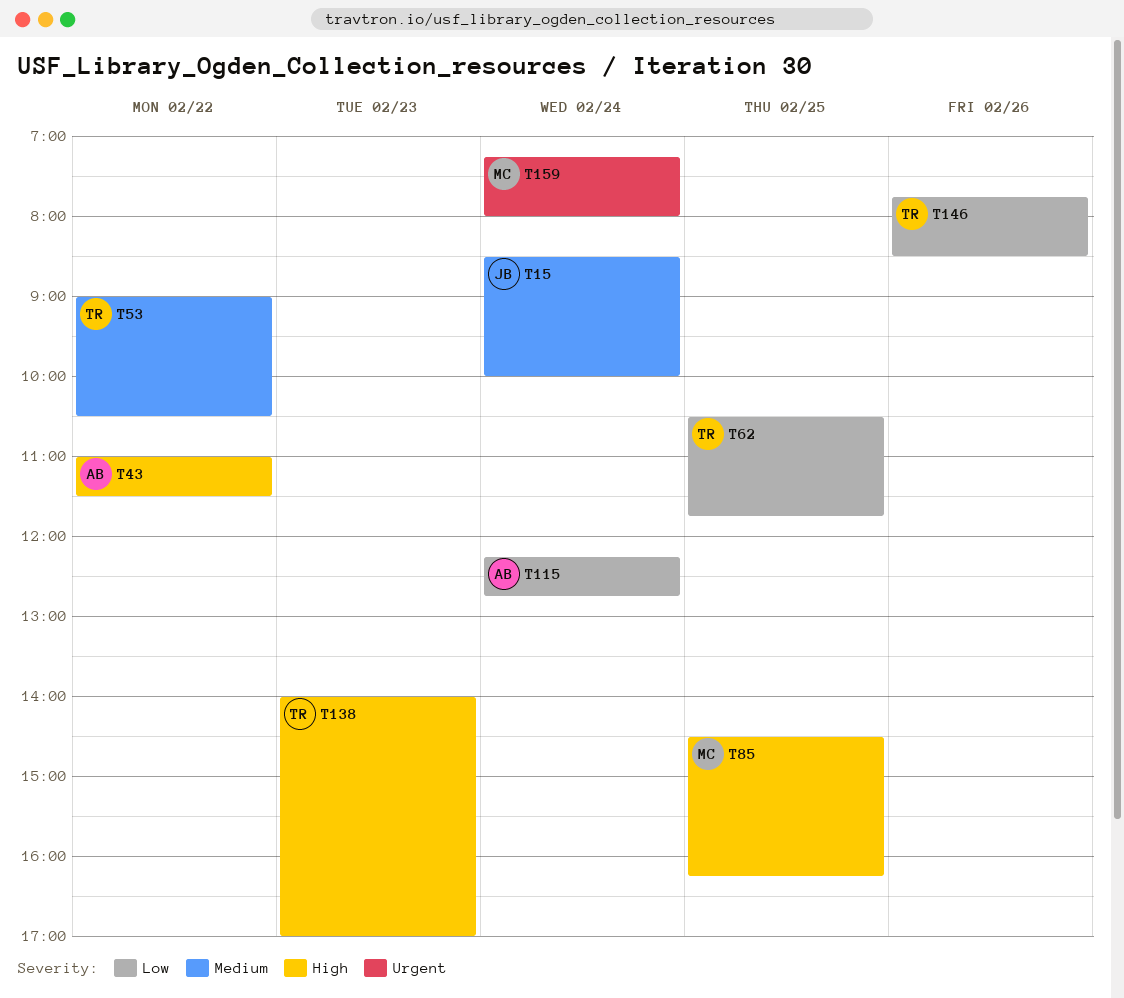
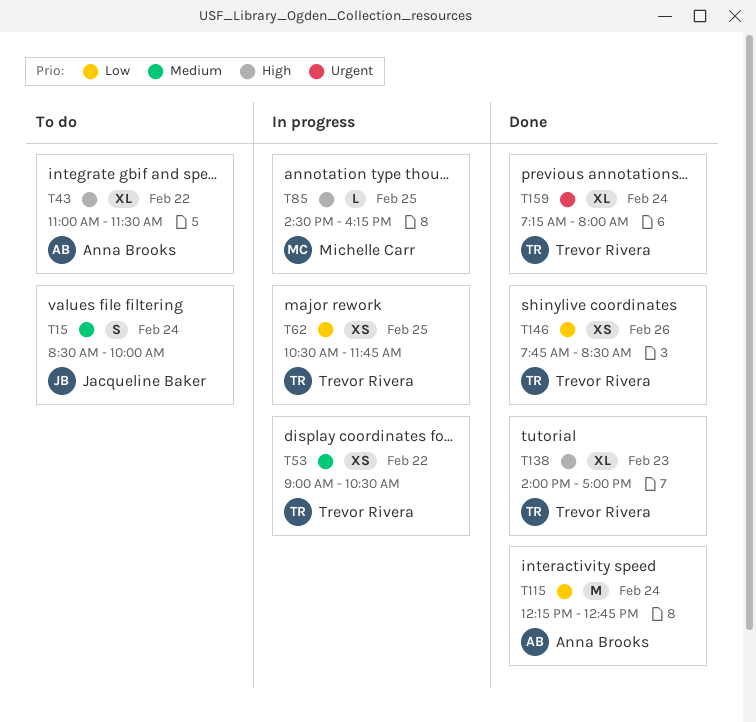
T159, owner: Michelle Carr -> Trevor Rivera

